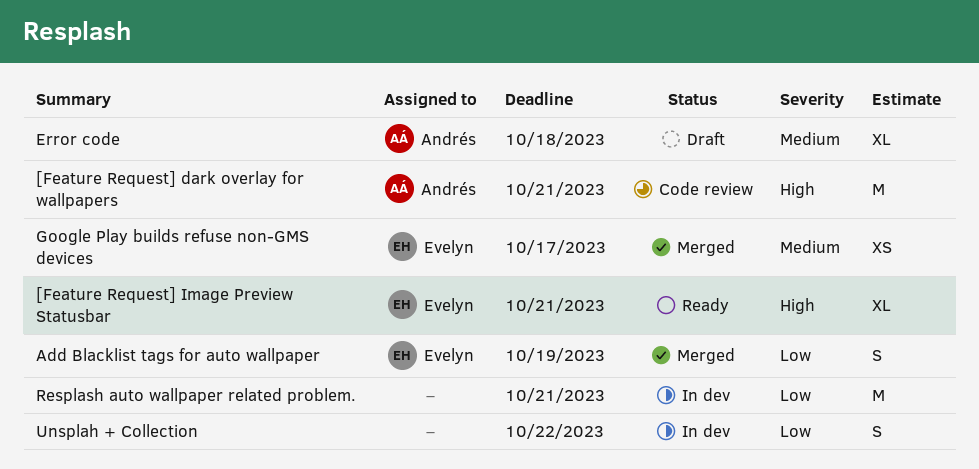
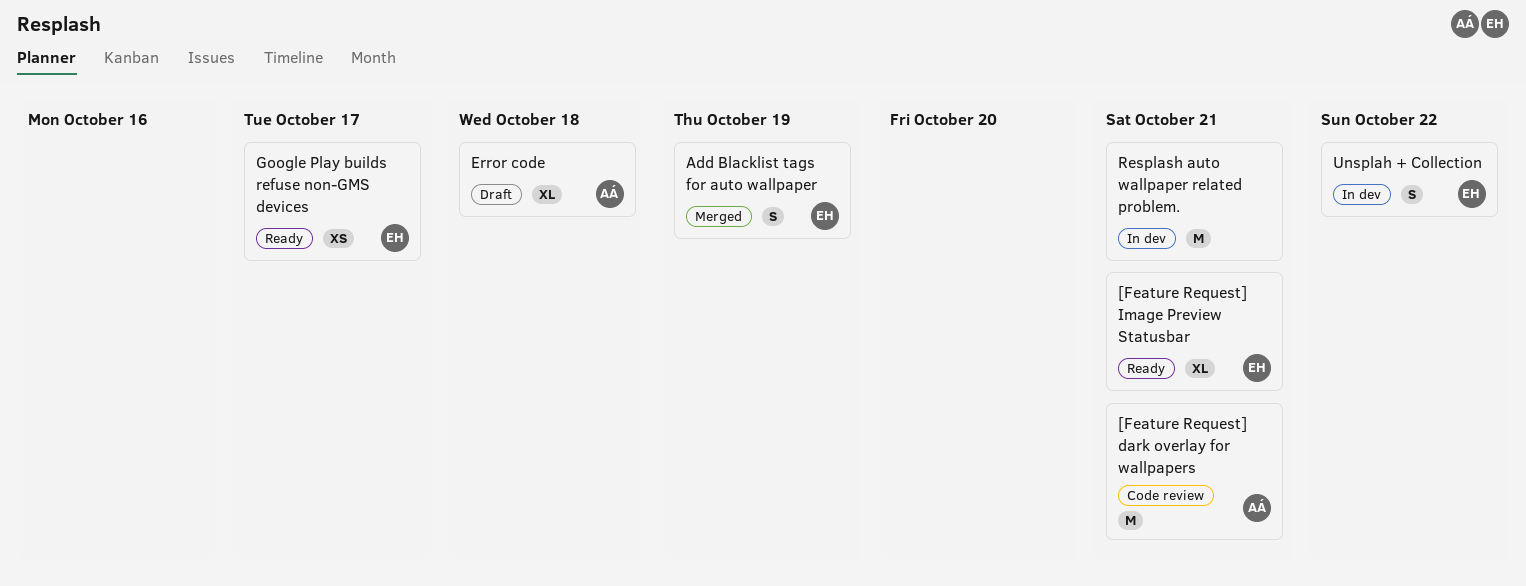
Google Play builds refuse non-GMS devices, status: Merged -> Ready
Unsplah + Collection, owner: none -> Evelyn

